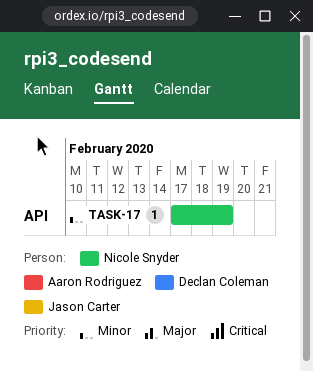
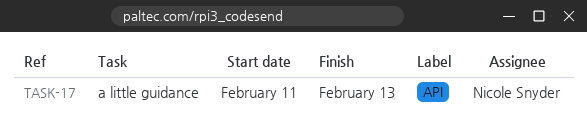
TASK-17, start: Feb 17 -> Feb 11
TASK-17, due: Feb 19 -> Feb 13

